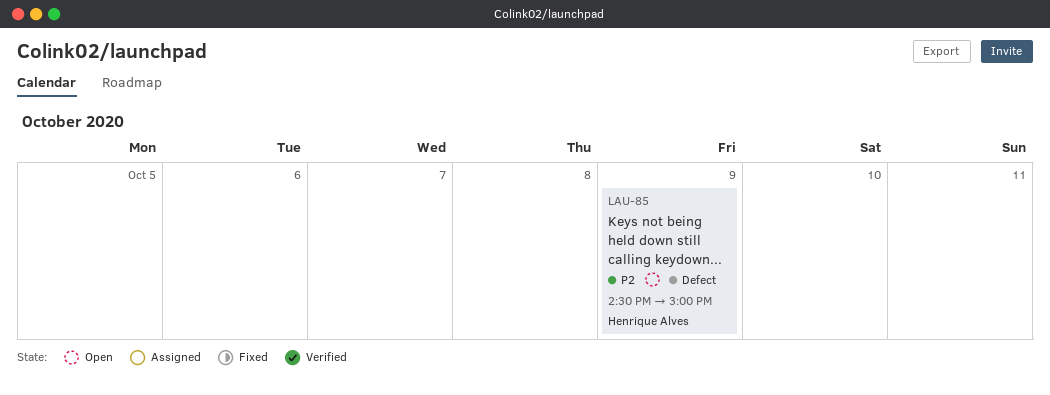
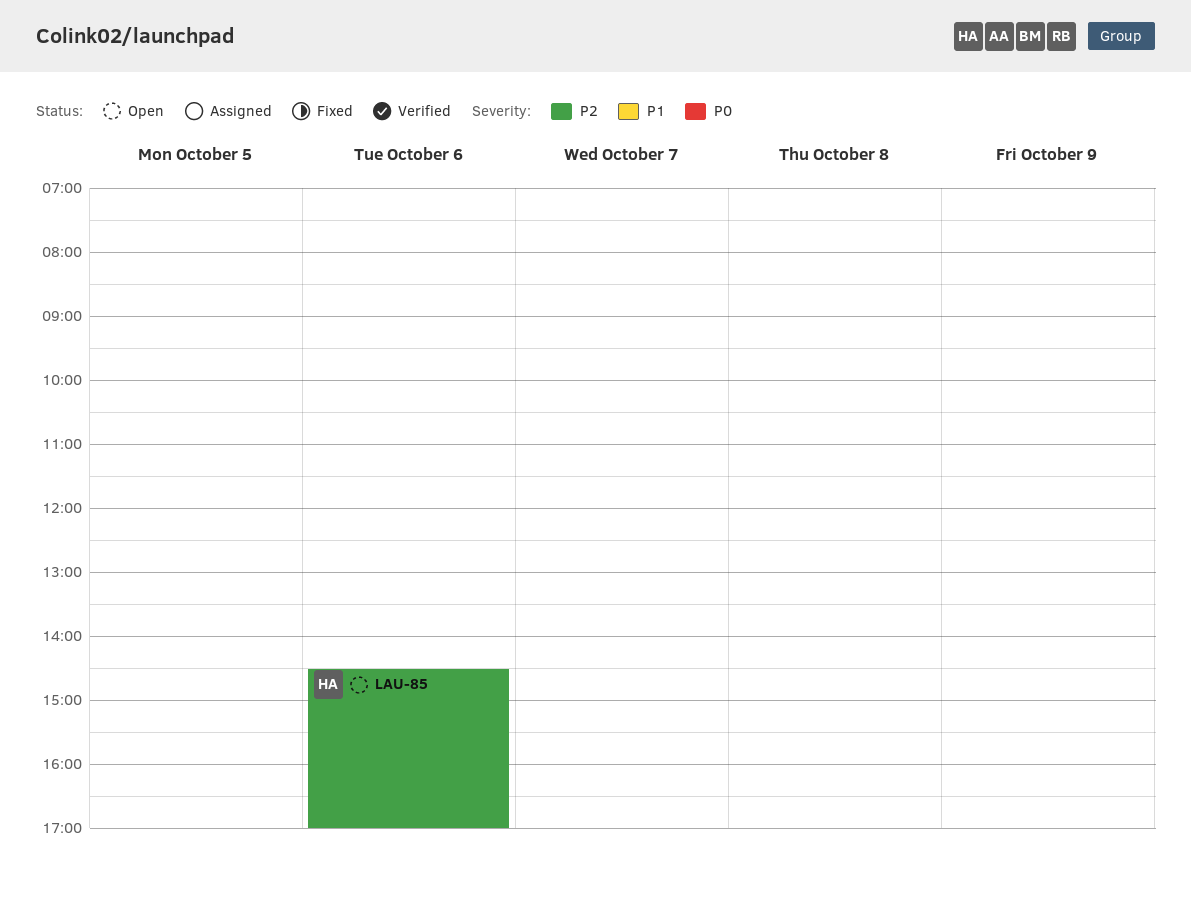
LAU-85, day: Oct 9 -> Oct 6
LAU-85, ends: 15:00 -> 17:00

